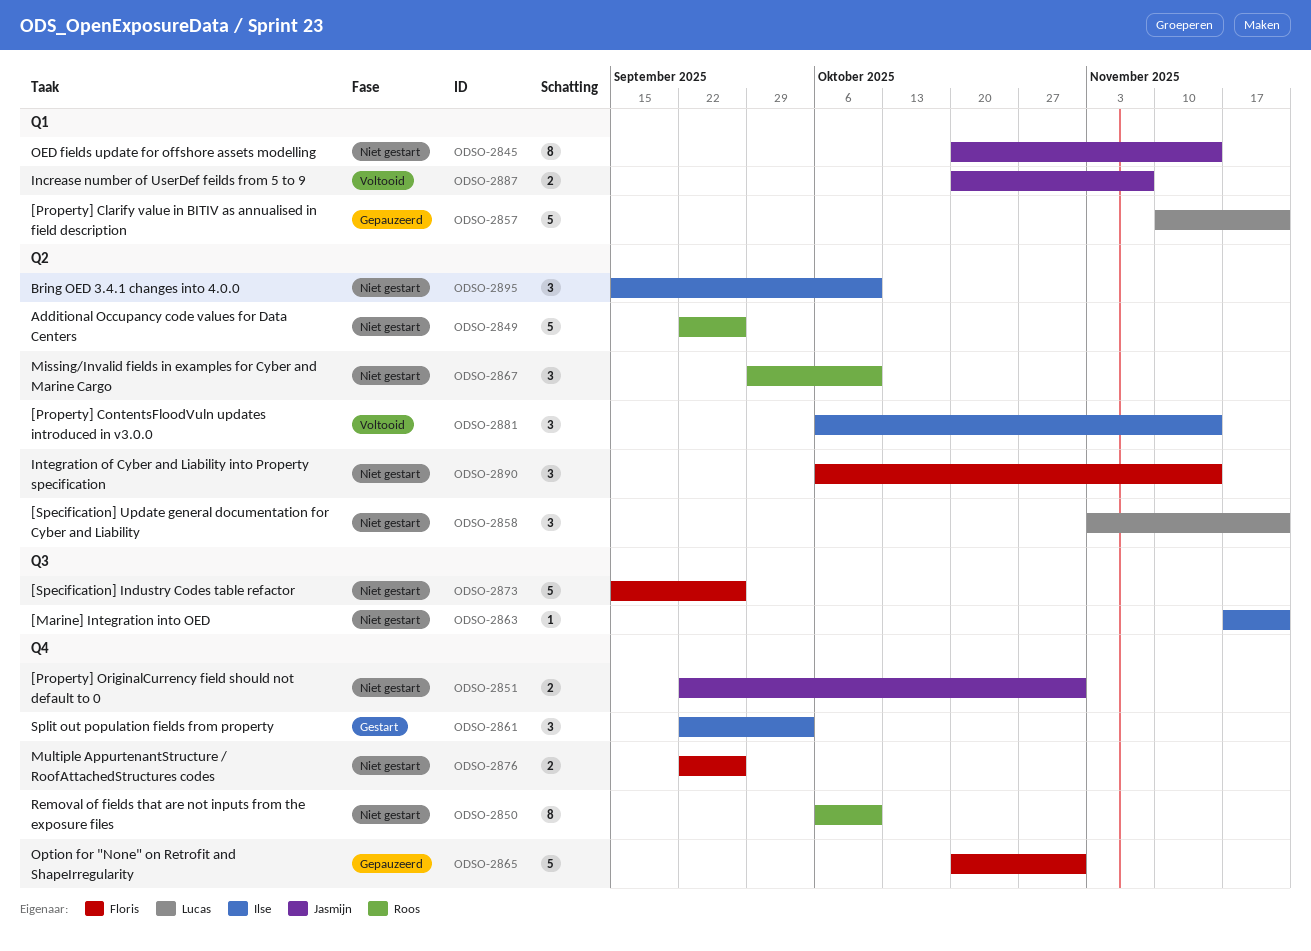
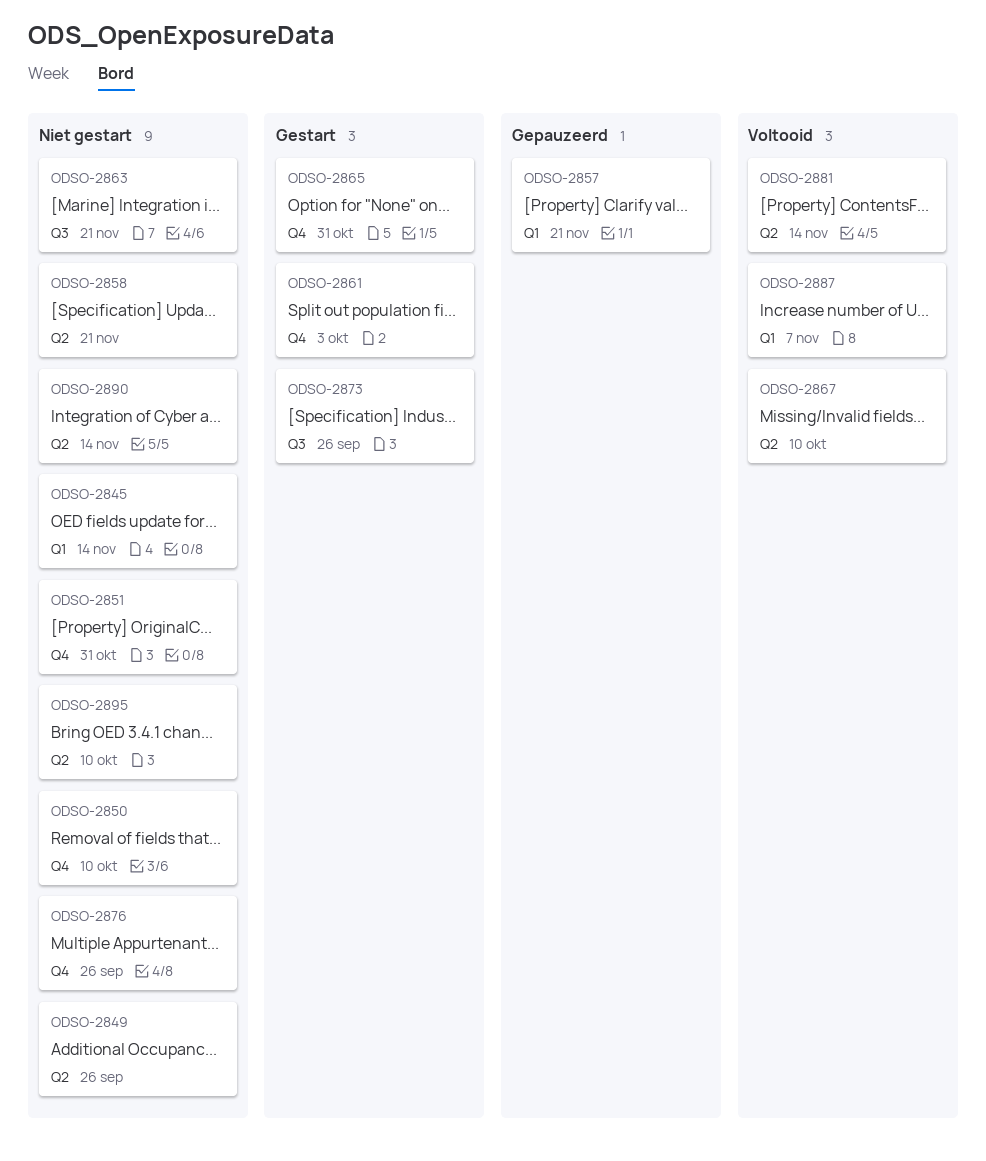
ODSO-2865, status: Gepauzeerd -> Gestart
ODSO-2867, status: Niet gestart -> Voltooid
ODSO-2873, status: Niet gestart -> Gestart

